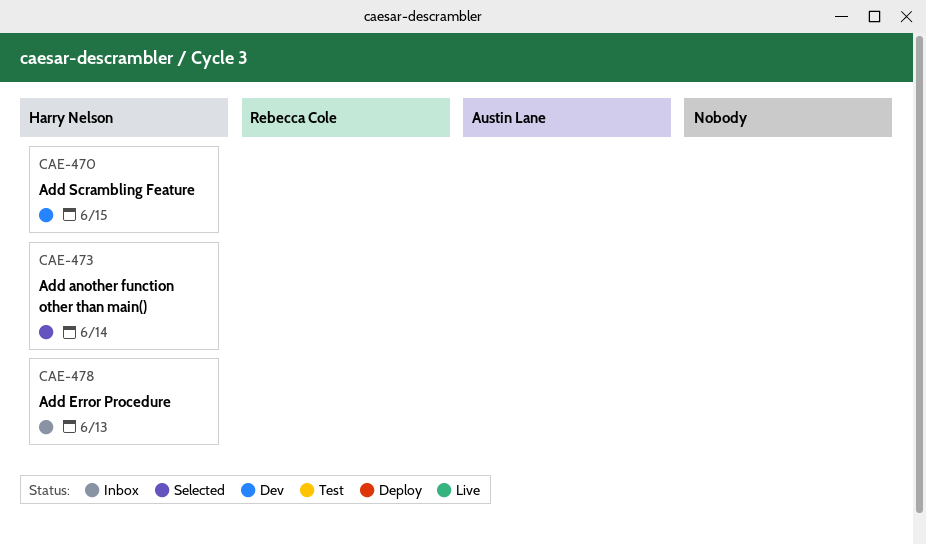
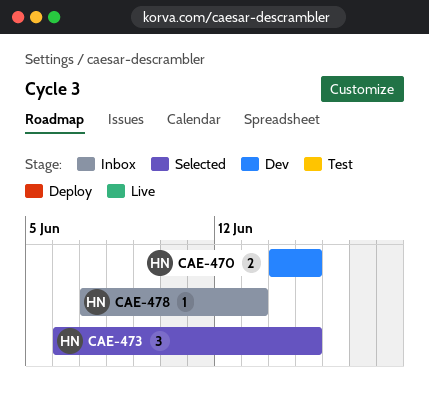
CAE-473, due: Jun 14 -> Jun 15

